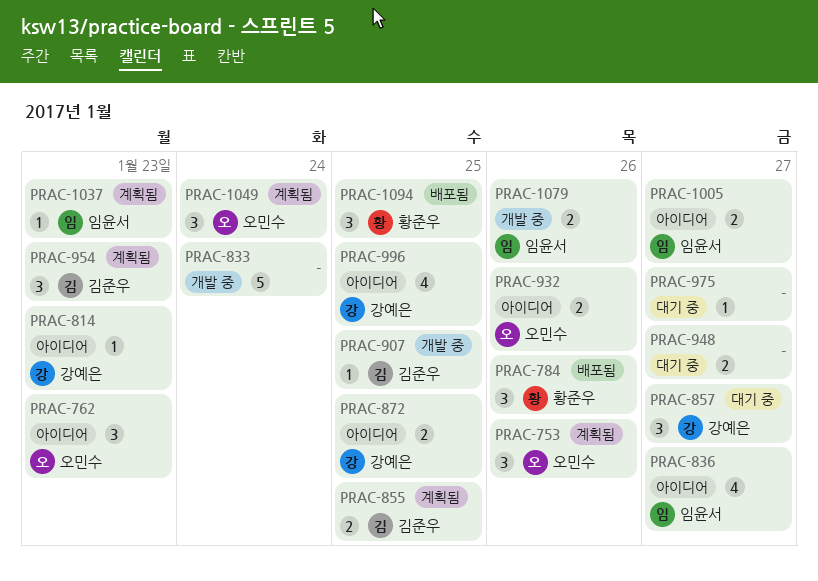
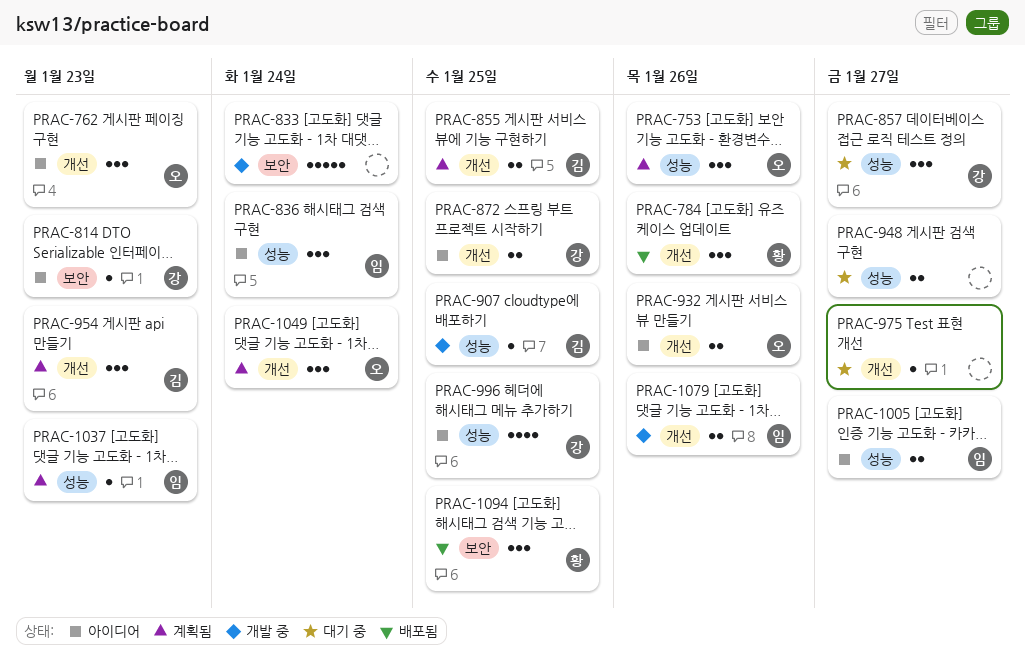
PRAC-836, estimate: 4 -> 3
PRAC-836, due: Jan 27 -> Jan 24

